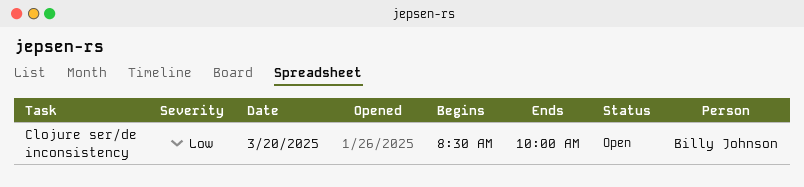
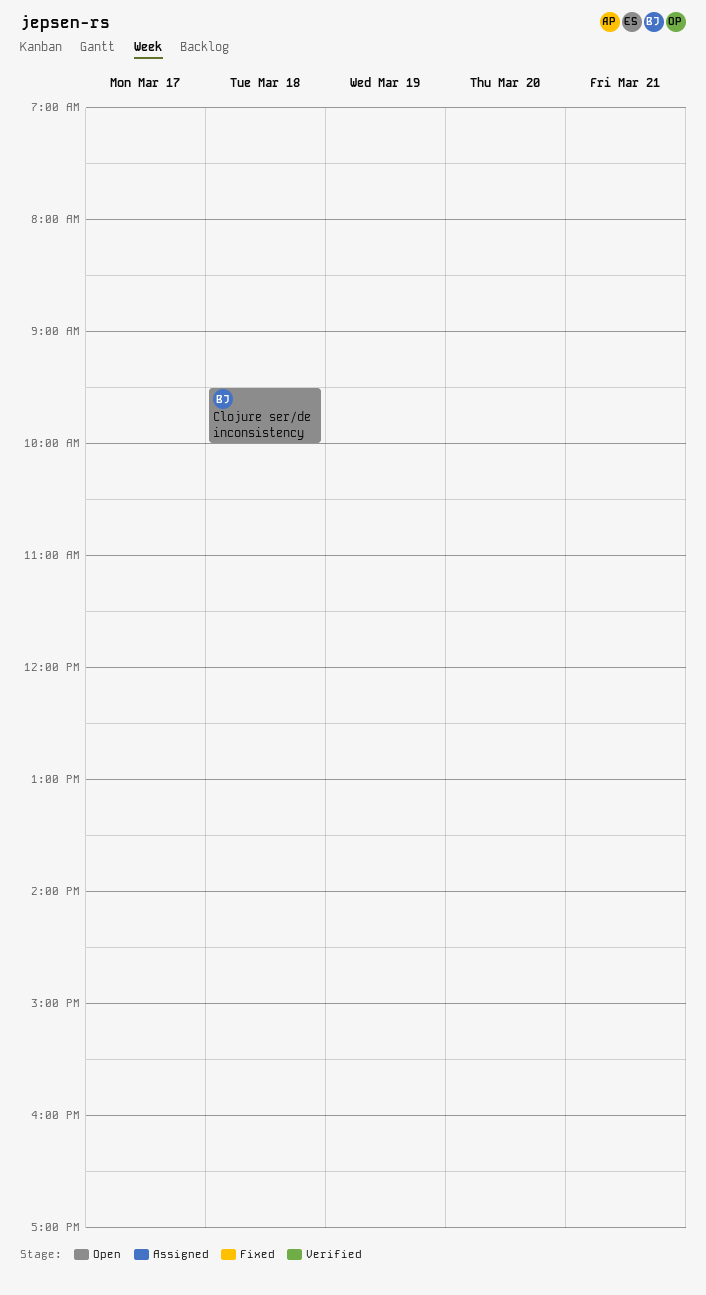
Clojure ser/de inconsistency, day: Mar 20 -> Mar 18
Clojure ser/de inconsistency, begins: 08:30 -> 09:30

